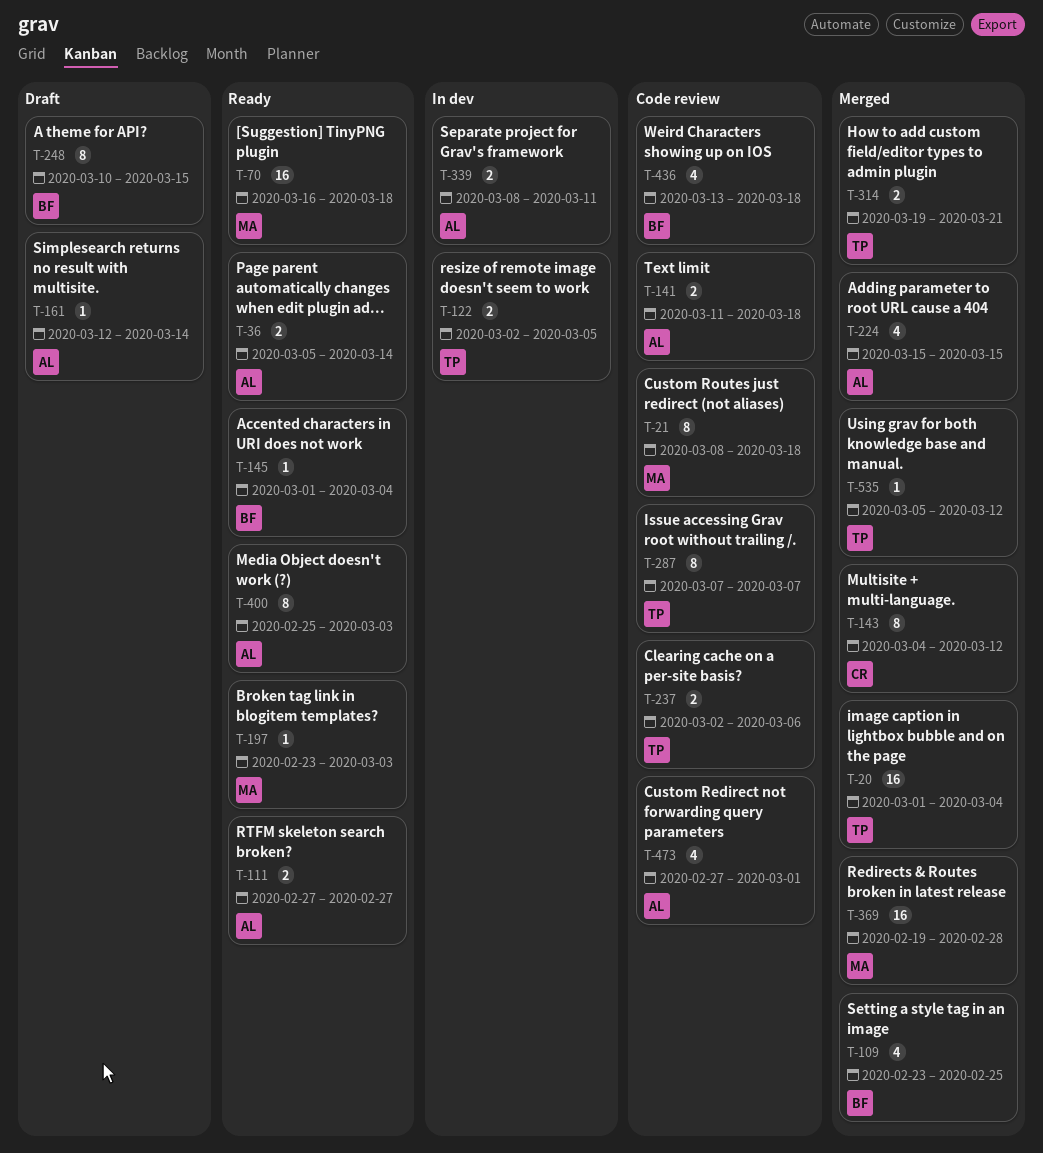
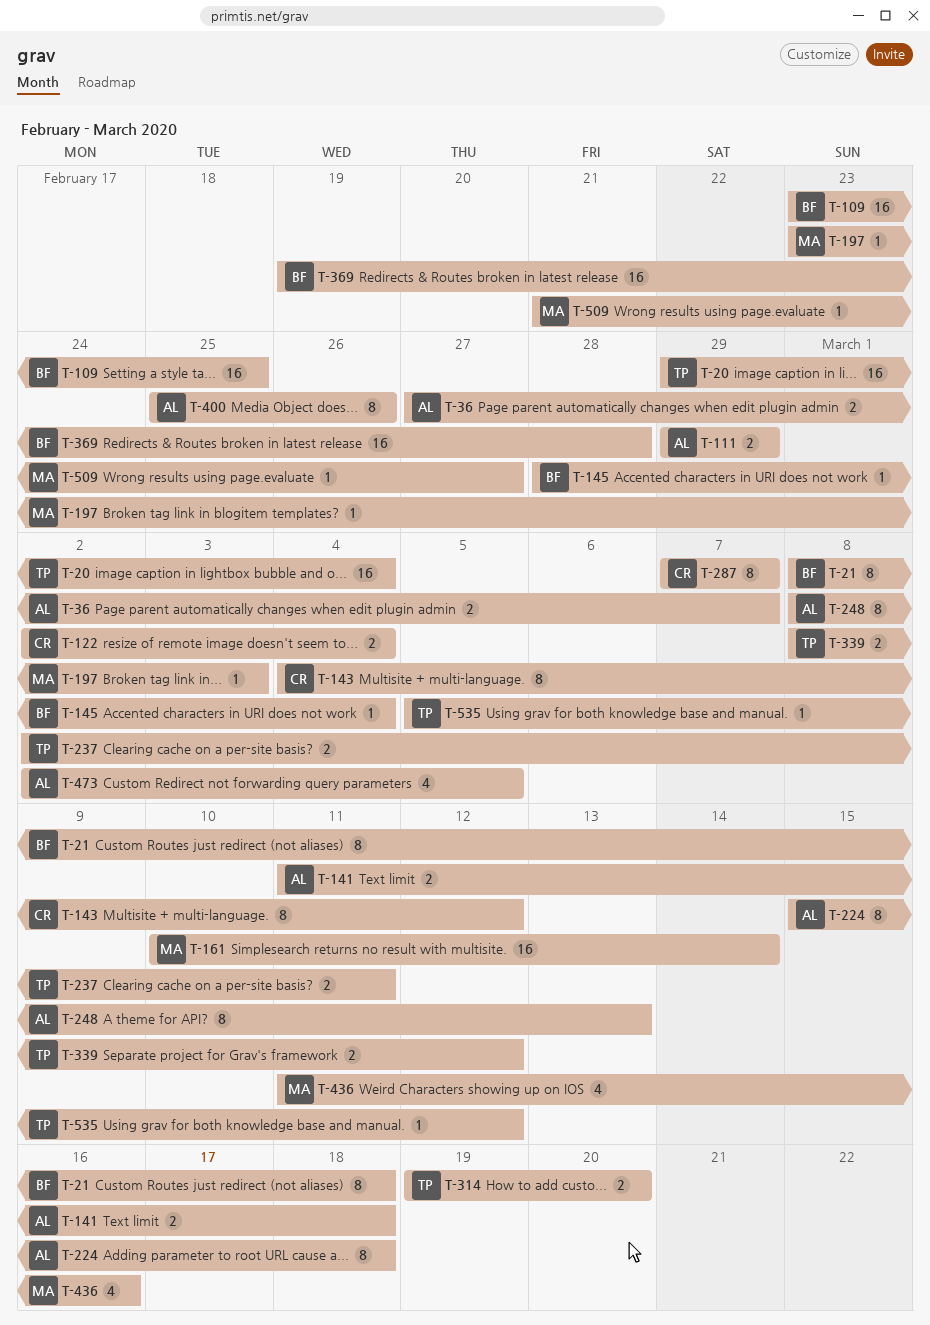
T-20, start: Mar 1 -> Feb 29
T-21, owner: MA -> BF
T-36, start: Mar 5 -> Feb 27
T-36, due: Mar 14 -> Mar 7
T-70: present -> none
T-109, estimate: 4 -> 16
T-111, start: Feb 27 -> Feb 29
T-111, due: Feb 27 -> Feb 29
T-122, owner: TP -> CR
T-122, due: Mar 5 -> Mar 4
T-145, start: Mar 1 -> Feb 28
T-161, owner: AL -> MA
T-161, estimate: 1 -> 16
T-161, start: Mar 12 -> Mar 10
T-224, estimate: 4 -> 8
T-224, due: Mar 15 -> Mar 18
T-237, due: Mar 6 -> Mar 11
T-248, owner: BF -> AL
T-248, start: Mar 10 -> Mar 8
T-248, due: Mar 15 -> Mar 13
T-287, owner: TP -> CR
T-314, due: Mar 21 -> Mar 20
T-339, owner: AL -> TP
T-339, due: Mar 11 -> Mar 12
T-369, owner: MA -> BF
T-400, due: Mar 3 -> Feb 26
T-436, owner: BF -> MA
T-436, start: Mar 13 -> Mar 11
T-436, due: Mar 18 -> Mar 16
T-473, start: Feb 27 -> Mar 2
T-473, due: Mar 1 -> Mar 5
T-509: none -> present

